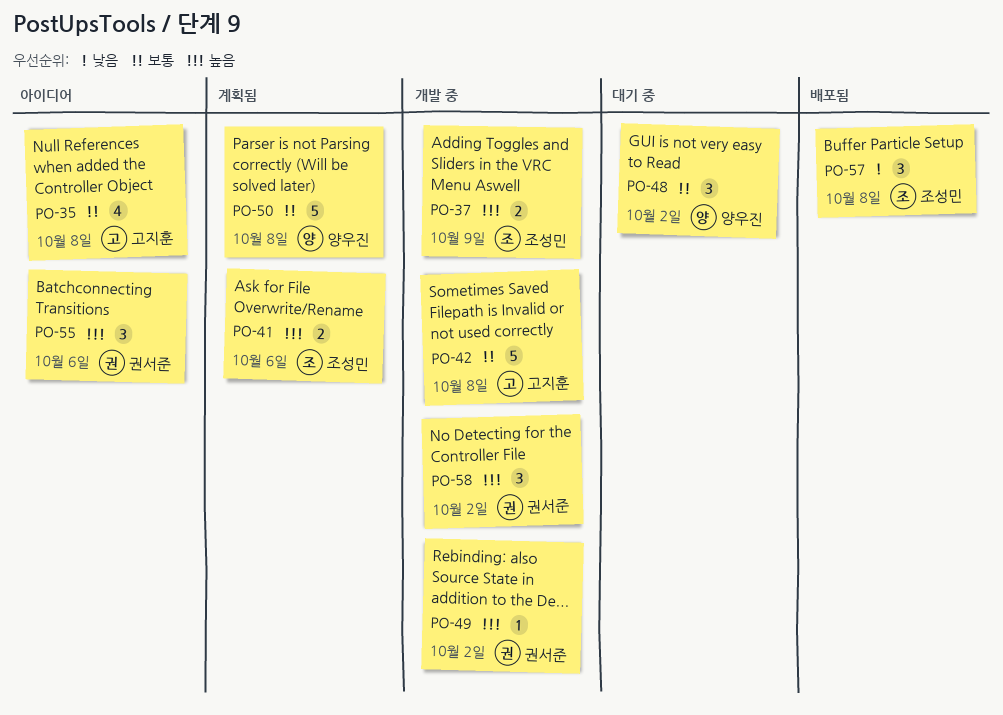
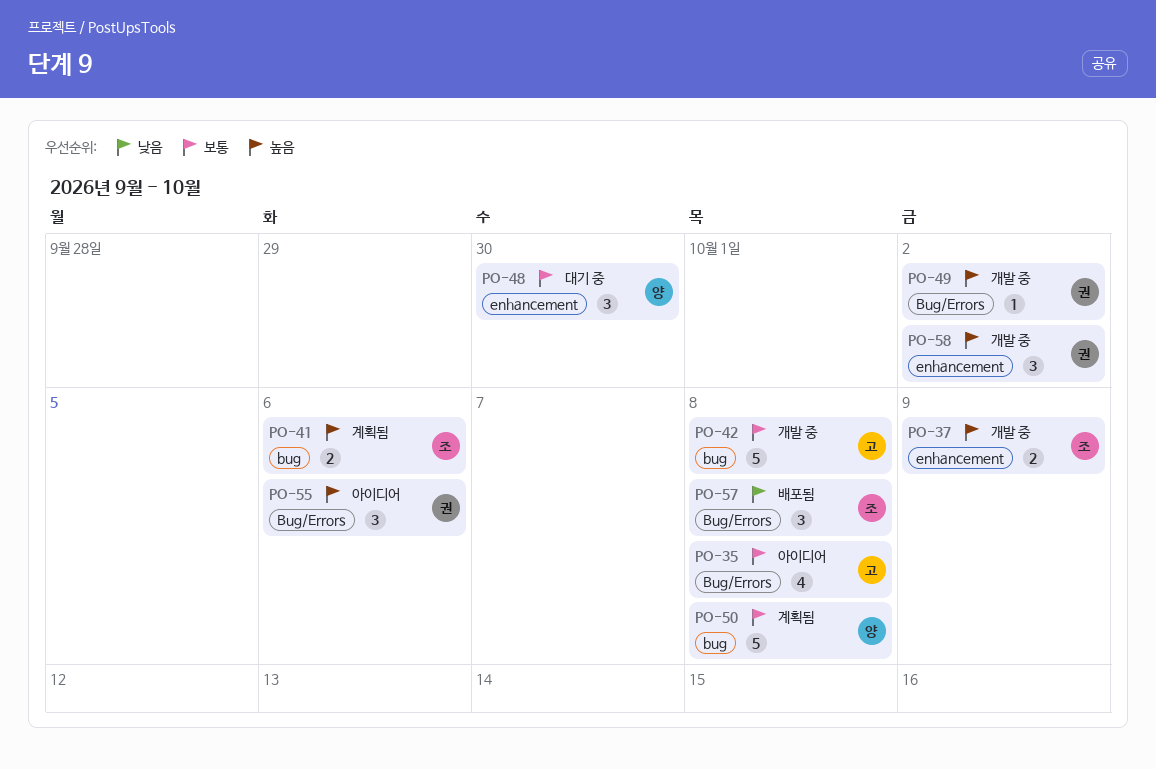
PO-48, due: Oct 2 -> Sep 30

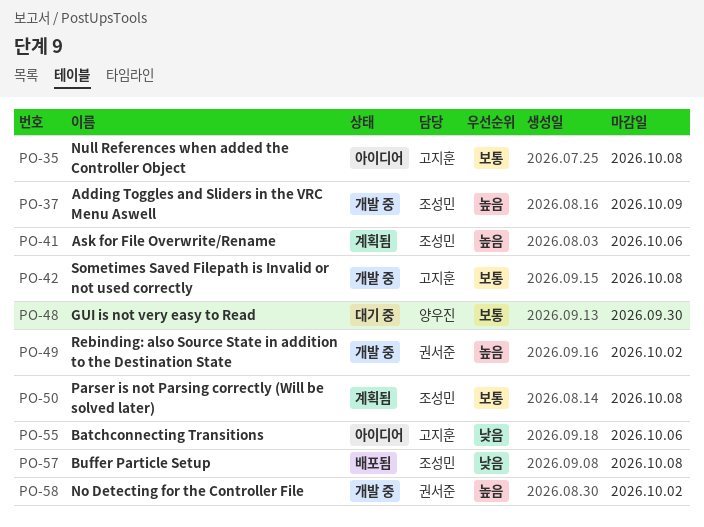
PO-50, owner: 양우진 -> 조성민
PO-55, owner: 권서준 -> 고지훈
PO-55, priority: 높음 -> 낮음

